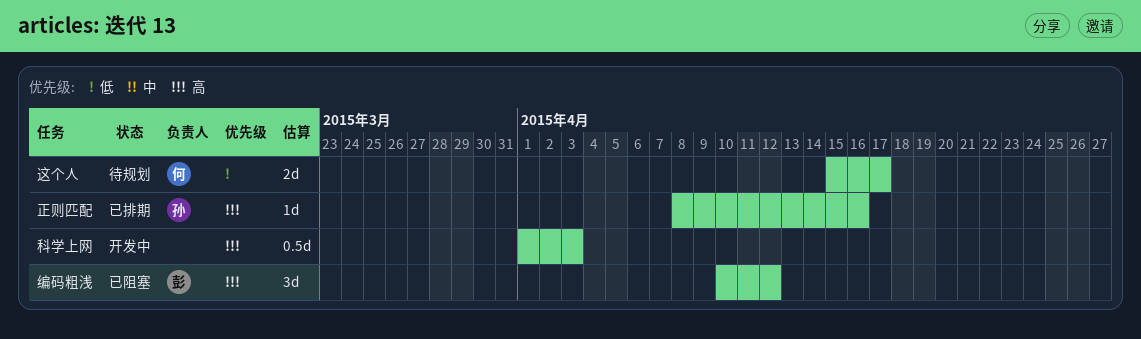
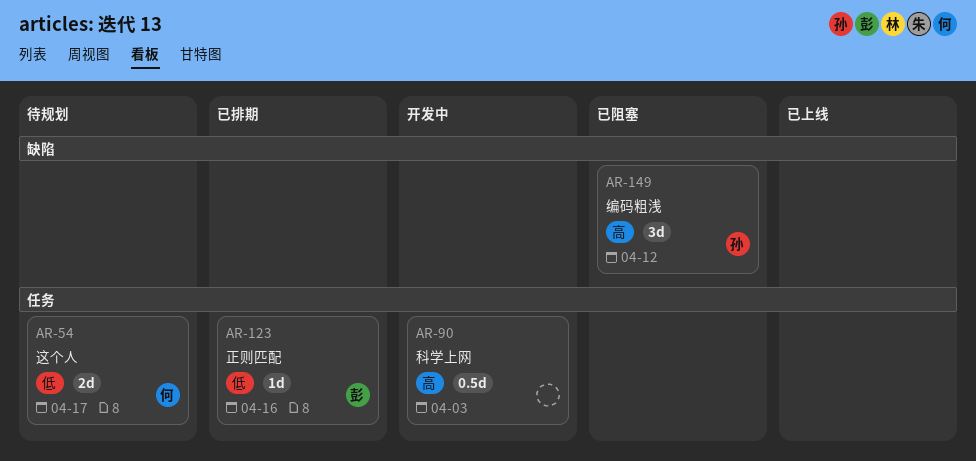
正则匹配, owner: 孙 -> 彭
正则匹配, priority: 高 -> 低
编码粗浅, owner: 彭 -> 孙

